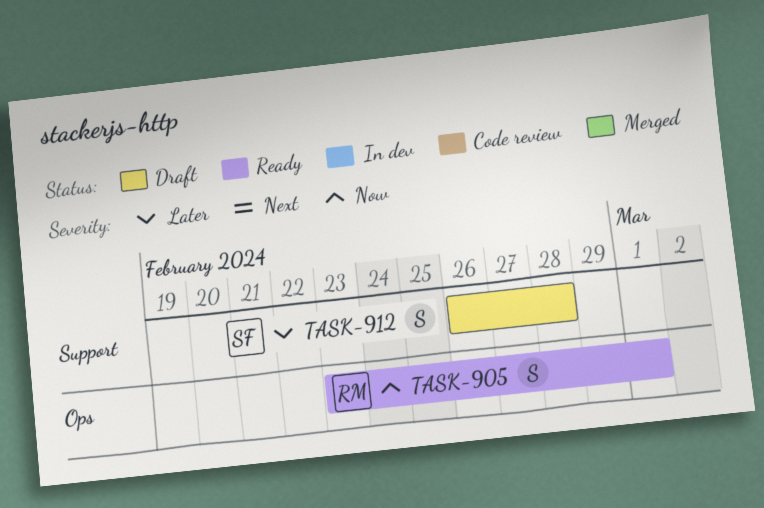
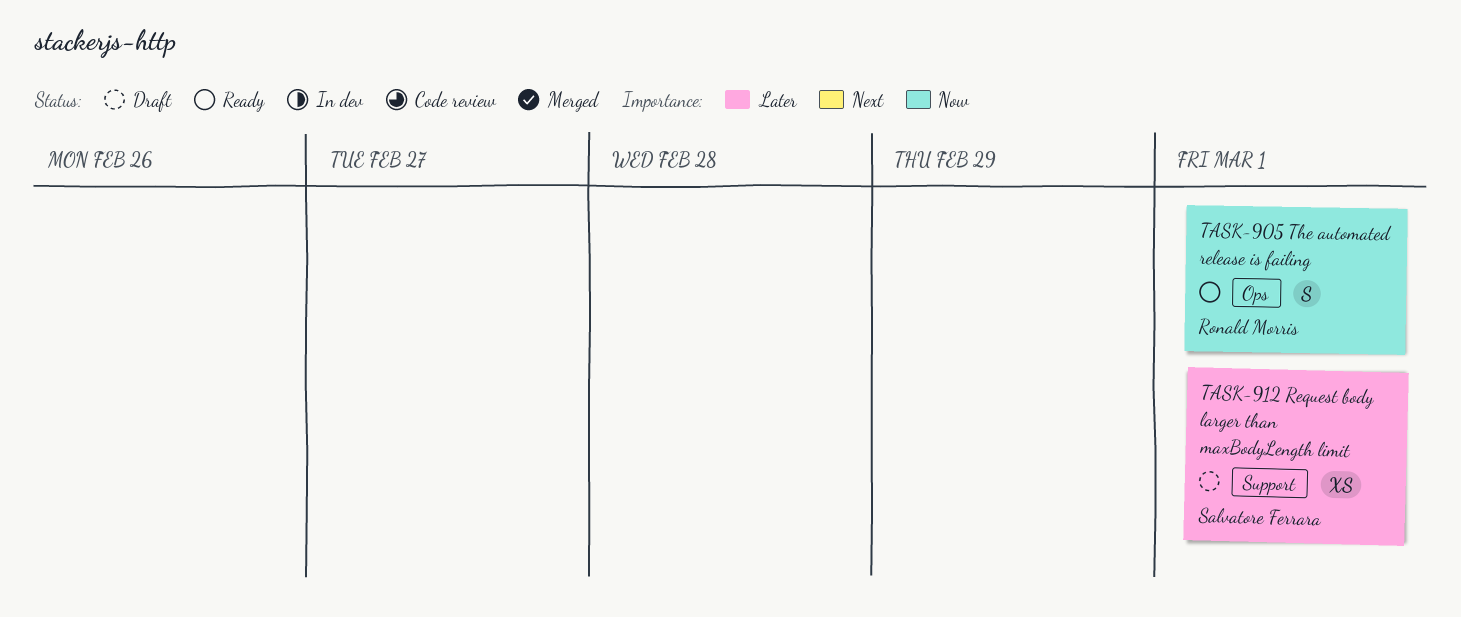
TASK-912, estimate: S -> XS
TASK-912, due: Feb 28 -> Mar 1

